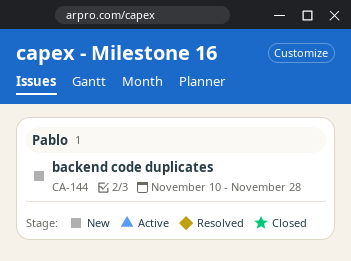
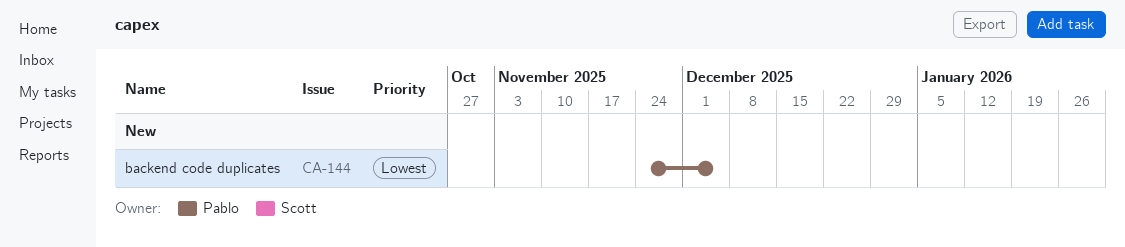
CA-144, start: Nov 10 -> Nov 24
CA-144, due: Nov 28 -> Dec 5

